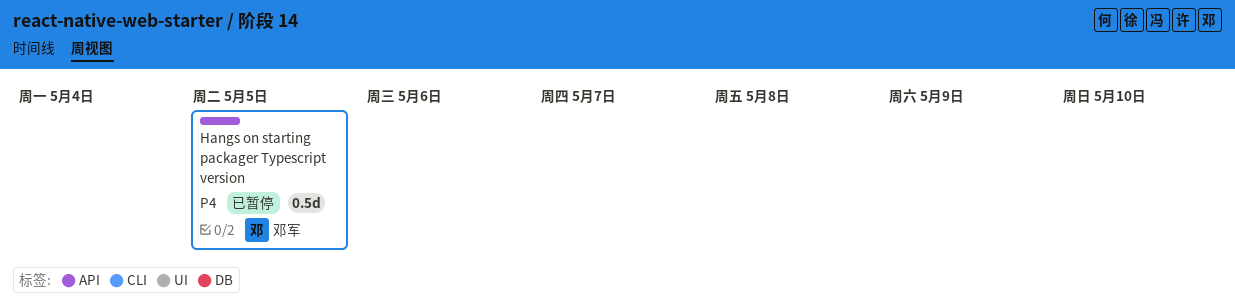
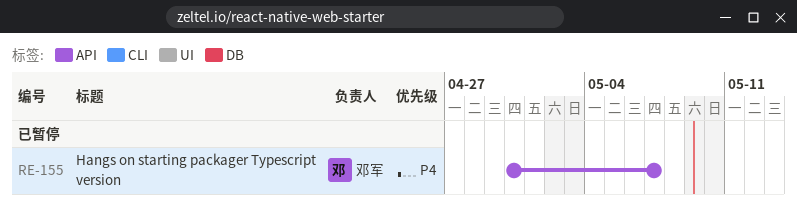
Hangs on starting packager Typescript version, due: May 5 -> May 7

